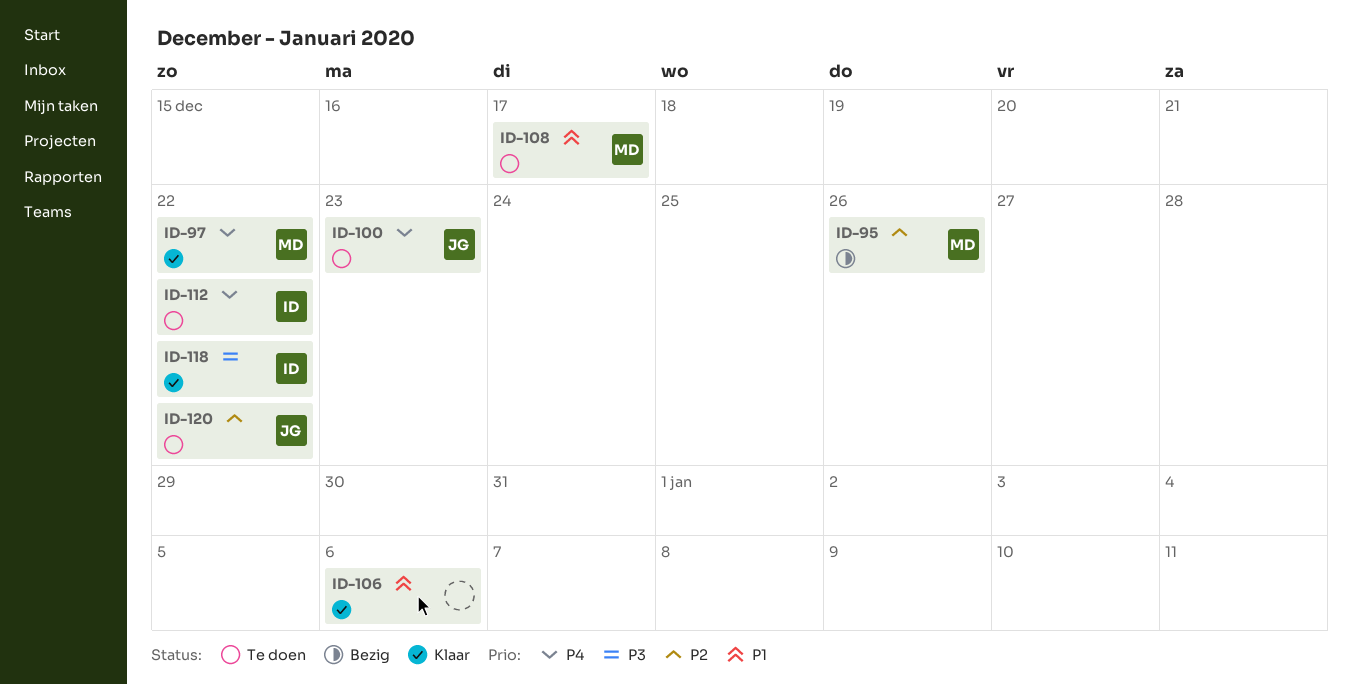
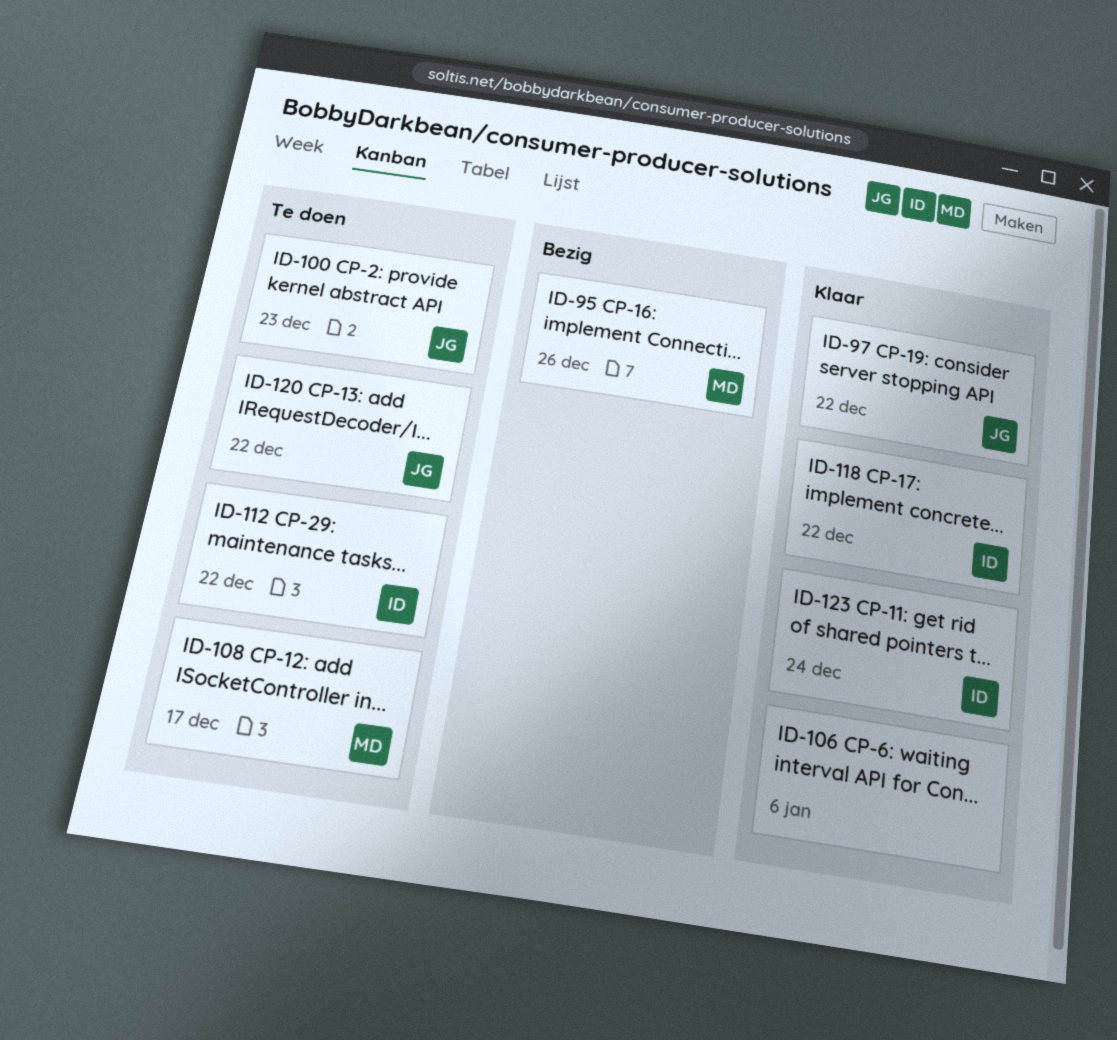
ID-97, owner: MD -> JG
ID-123: none -> present

